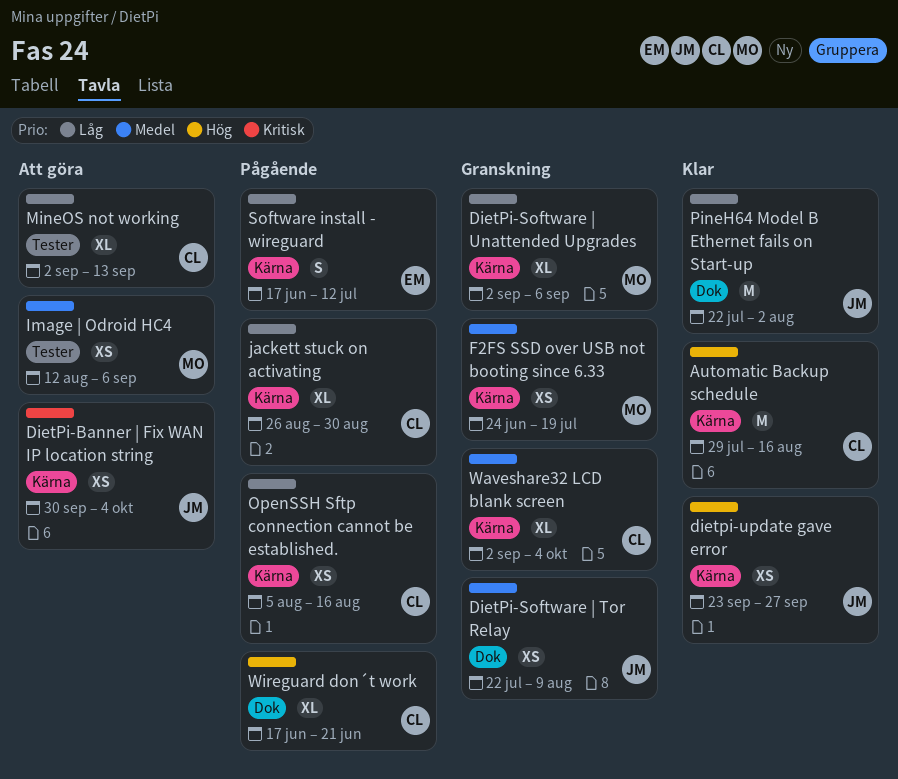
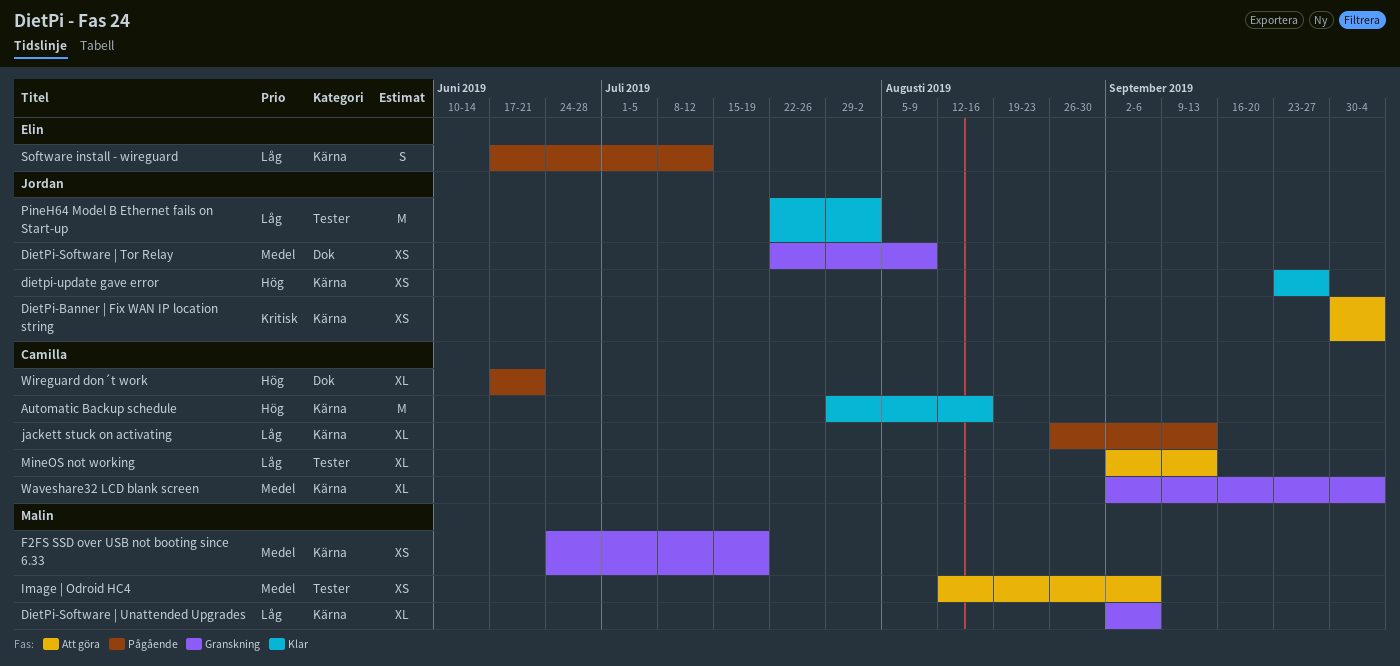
jackett stuck on activating, due: Aug 30 -> Sep 13
OpenSSH Sftp connection cannot be established.: present -> none
PineH64 Model B Ethernet fails on Start-up, label: Dok -> Tester

